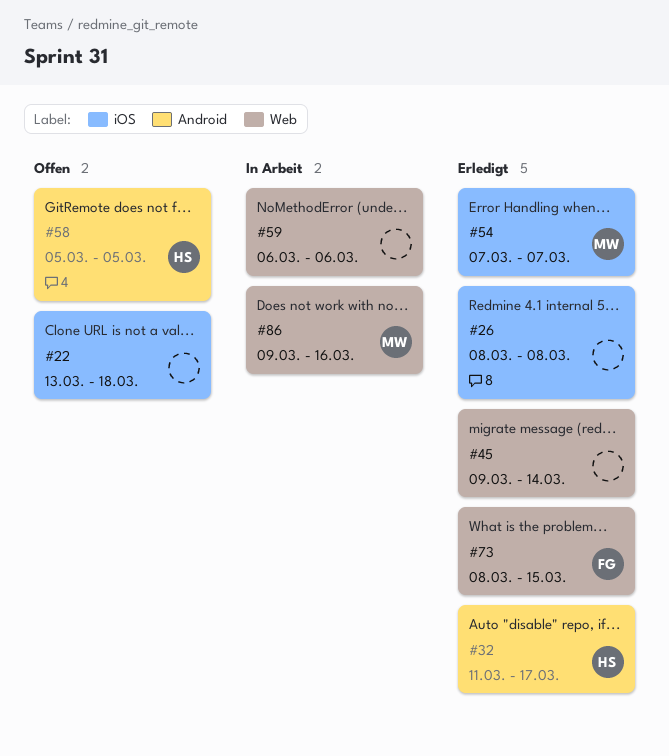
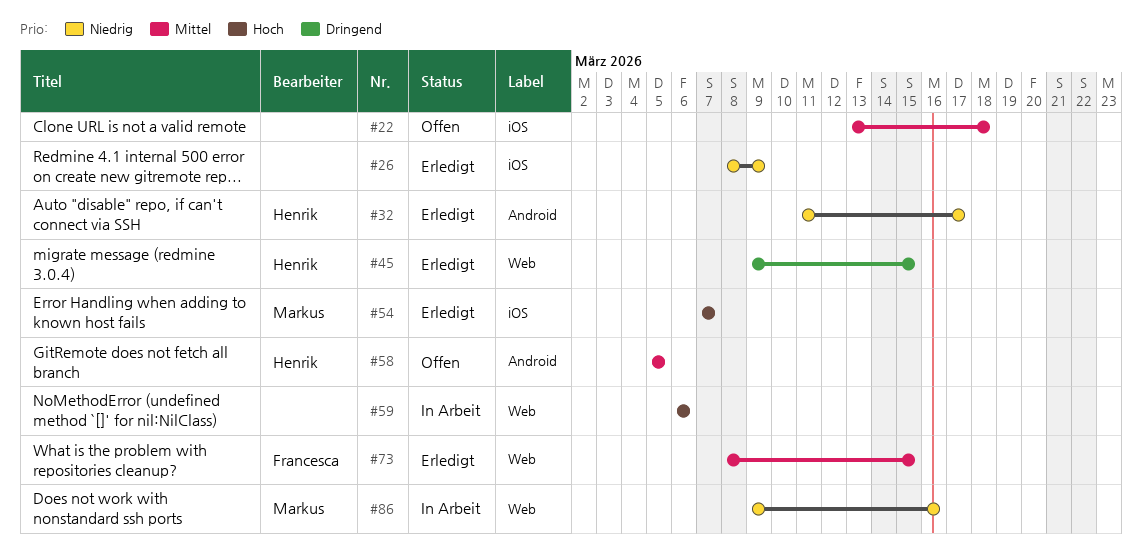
#26, due: Mar 8 -> Mar 9
#45, owner: none -> Henrik
#45, due: Mar 14 -> Mar 15

